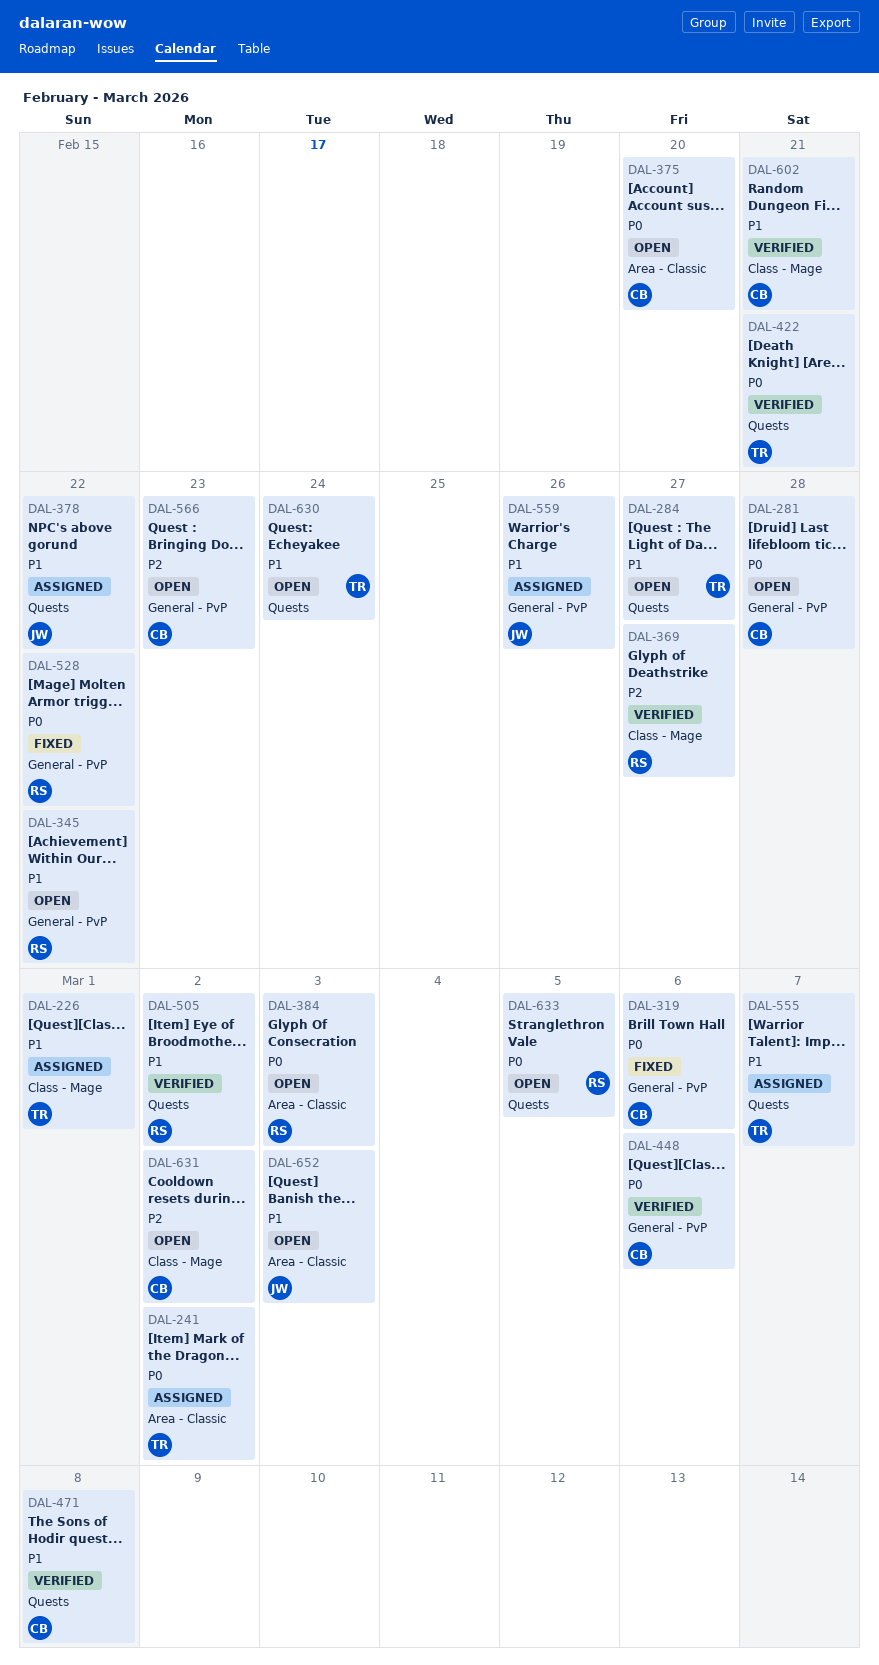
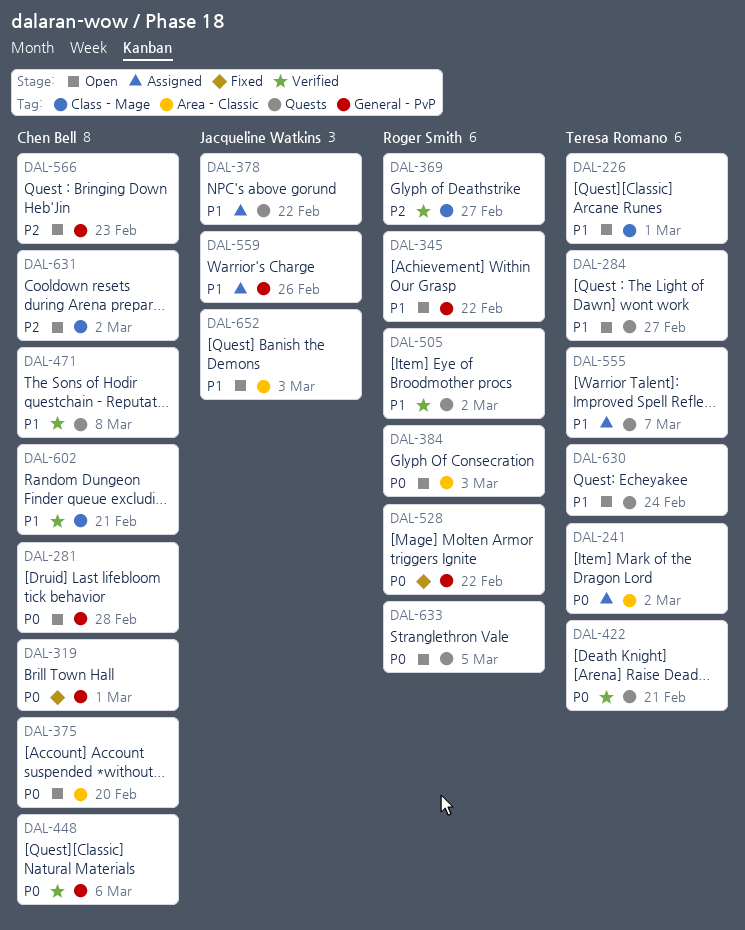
DAL-226, status: Assigned -> Open
DAL-319, due: Mar 6 -> Mar 1

